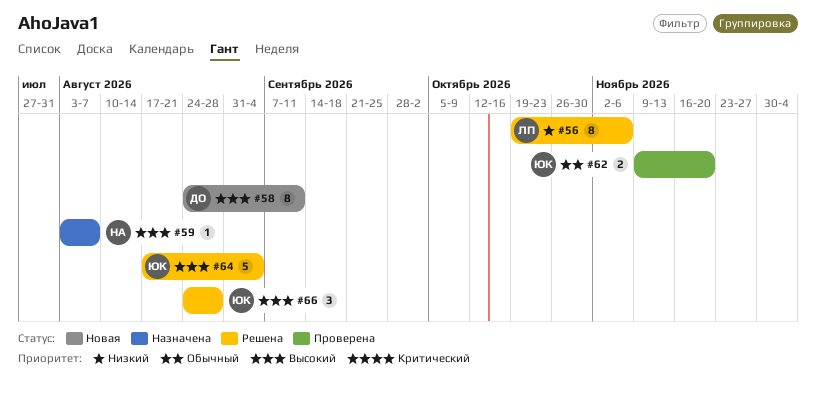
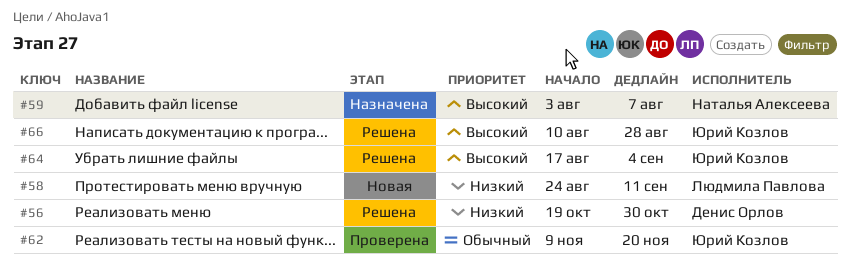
#56, owner: Людмила Павлова -> Денис Орлов
#56, due: Nov 6 -> Oct 30
#58, owner: Денис Орлов -> Людмила Павлова
#58, priority: Высокий -> Низкий
#66, start: Aug 24 -> Aug 10

